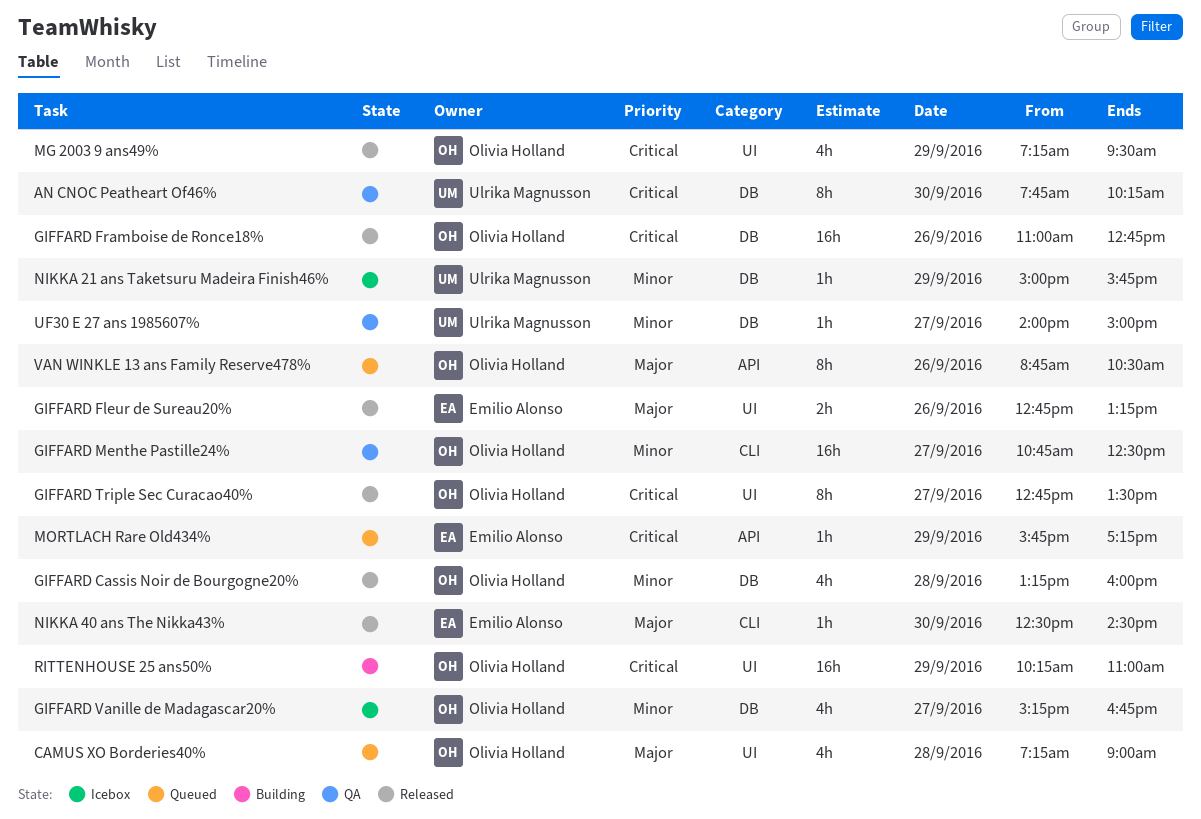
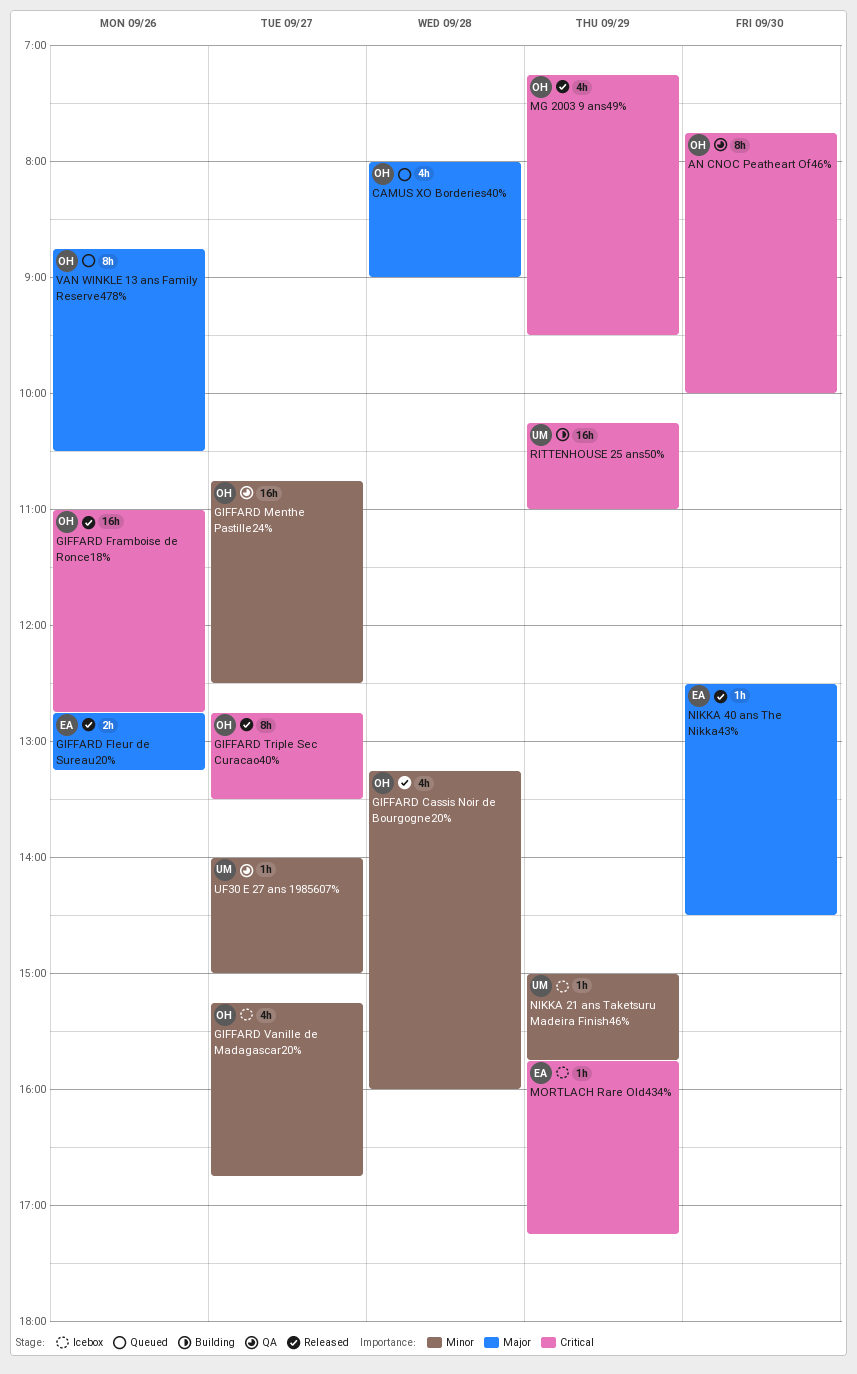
AN CNOC Peatheart Of46%, owner: Ulrika Magnusson -> Olivia Holland
AN CNOC Peatheart Of46%, ends: 10:15 -> 10:00
CAMUS XO Borderies40%, begins: 07:15 -> 08:00
MORTLACH Rare Old434%, status: Queued -> Icebox
RITTENHOUSE 25 ans50%, owner: Olivia Holland -> Ulrika Magnusson

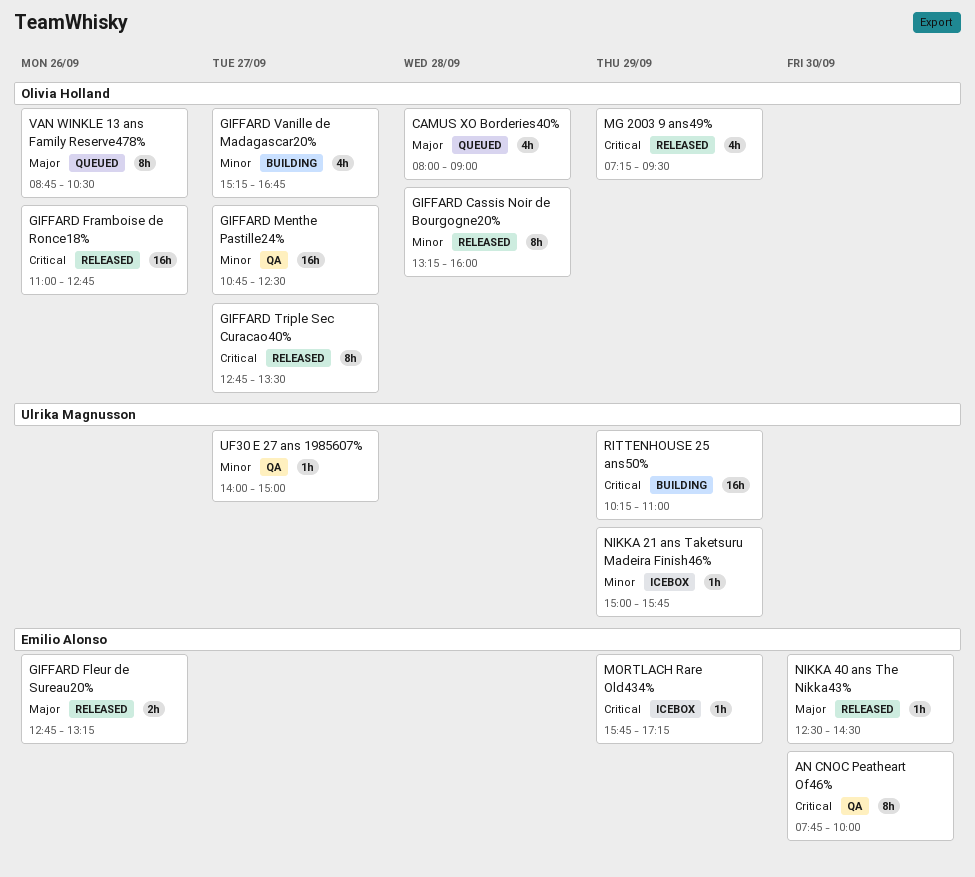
AN CNOC Peatheart Of46%, owner: Olivia Holland -> Emilio Alonso
GIFFARD Cassis Noir de Bourgogne20%, estimate: 4h -> 8h
GIFFARD Vanille de Madagascar20%, status: Icebox -> Building

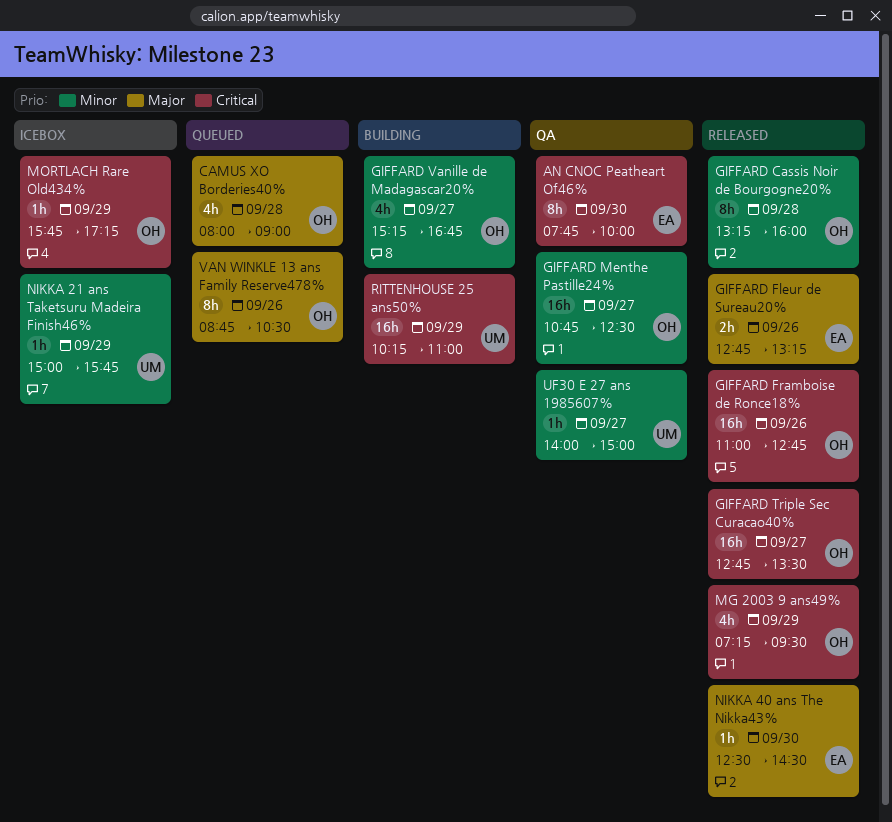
GIFFARD Triple Sec Curacao40%, estimate: 8h -> 16h
MORTLACH Rare Old434%, owner: Emilio Alonso -> Olivia Holland

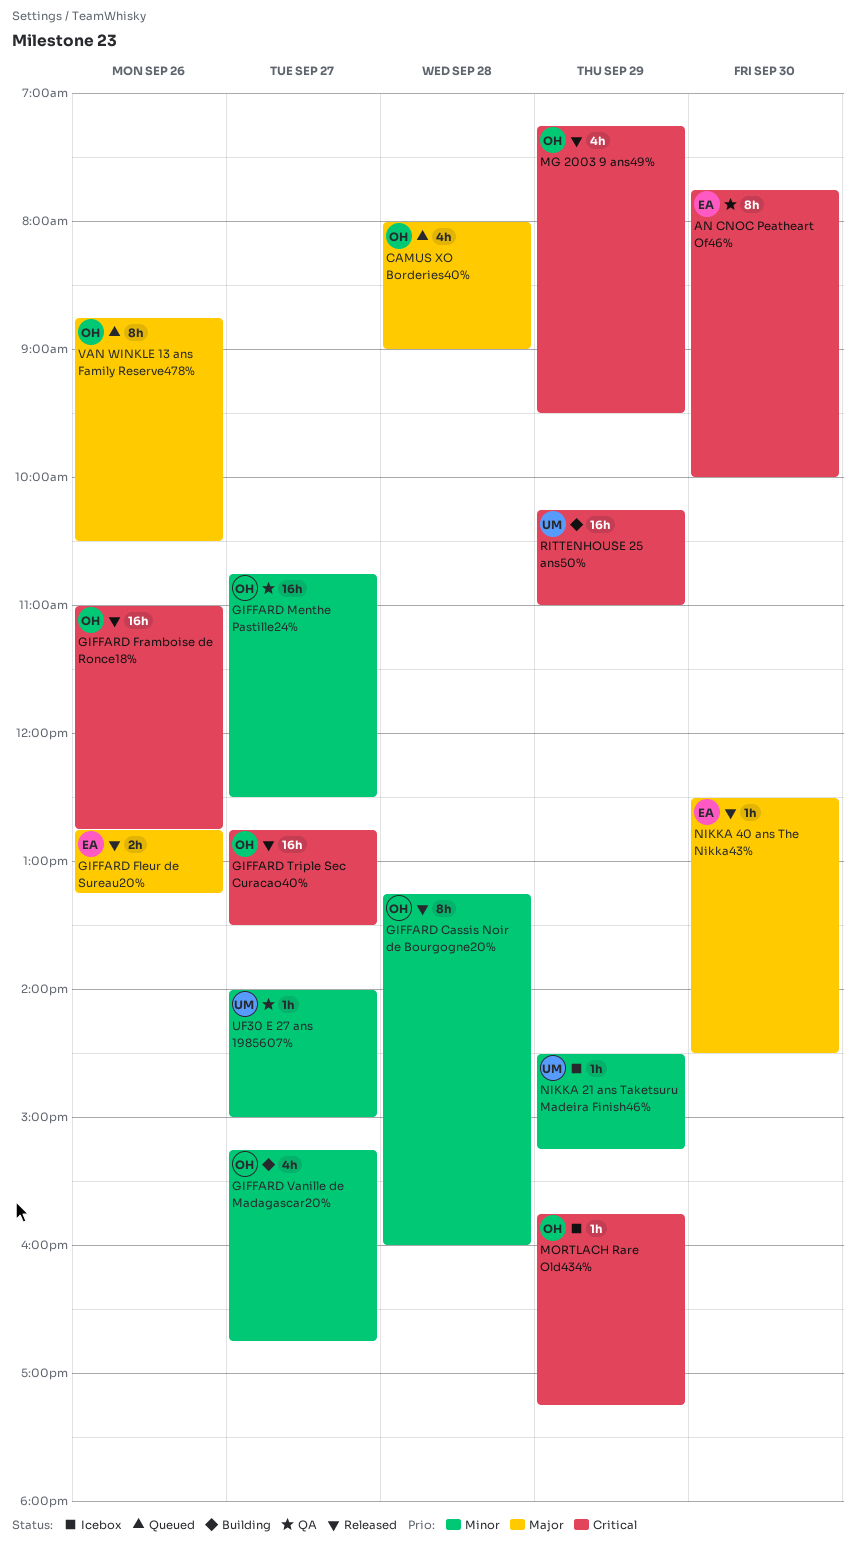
NIKKA 21 ans Taketsuru Madeira Finish46%, begins: 15:00 -> 14:30
NIKKA 21 ans Taketsuru Madeira Finish46%, ends: 15:45 -> 15:15

